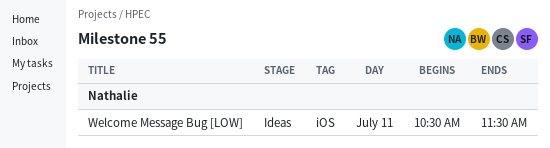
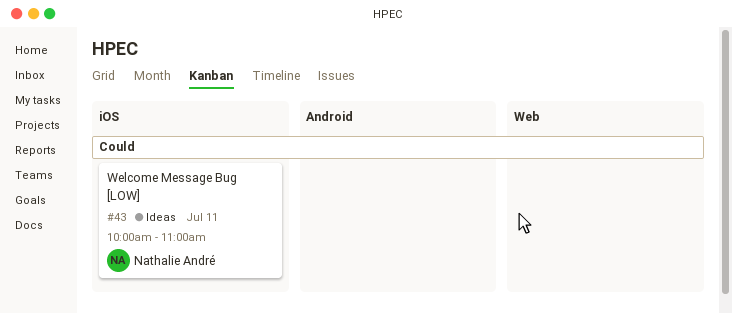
Welcome Message Bug [LOW], begins: 10:30 -> 10:00
Welcome Message Bug [LOW], ends: 11:30 -> 11:00

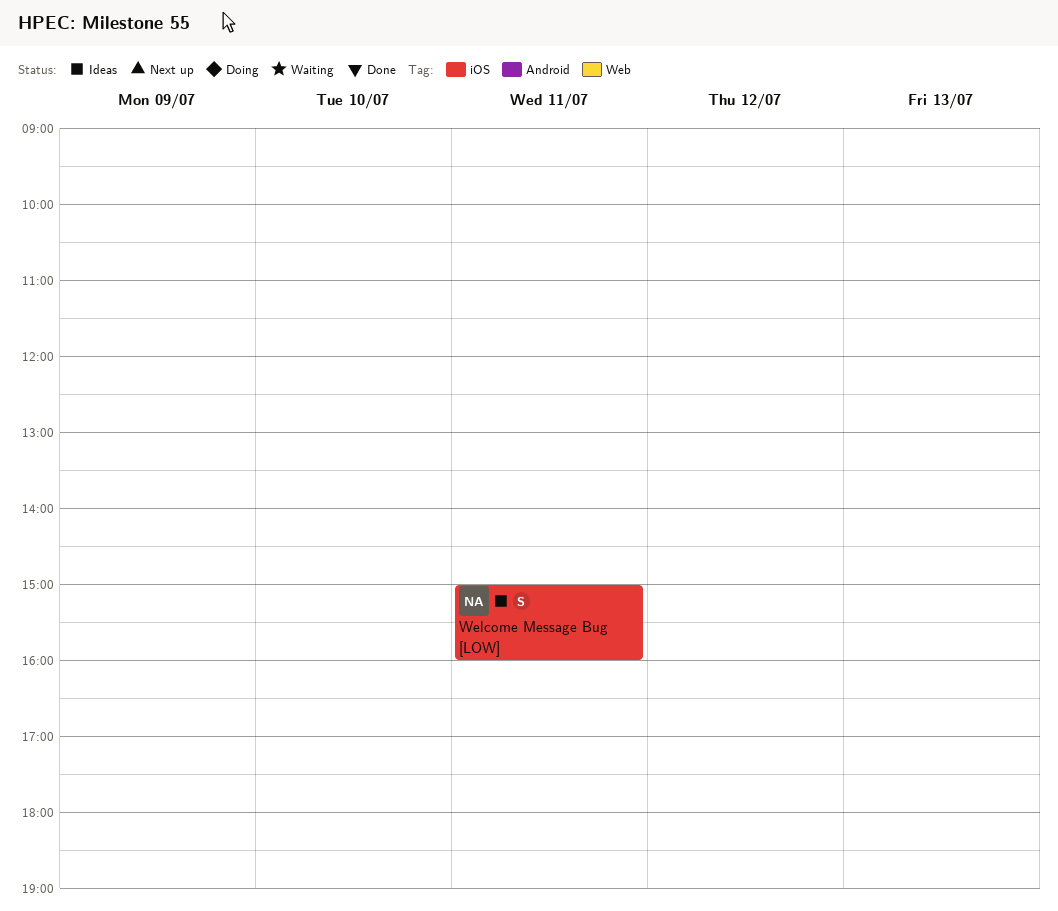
Welcome Message Bug [LOW], begins: 10:00 -> 15:00
Welcome Message Bug [LOW], ends: 11:00 -> 16:00

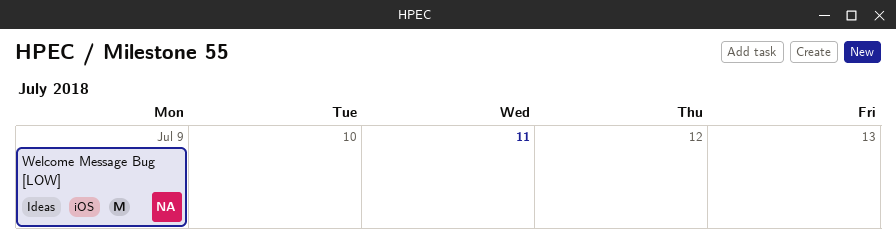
Welcome Message Bug [LOW], estimate: S -> M
Welcome Message Bug [LOW], day: Jul 11 -> Jul 9

